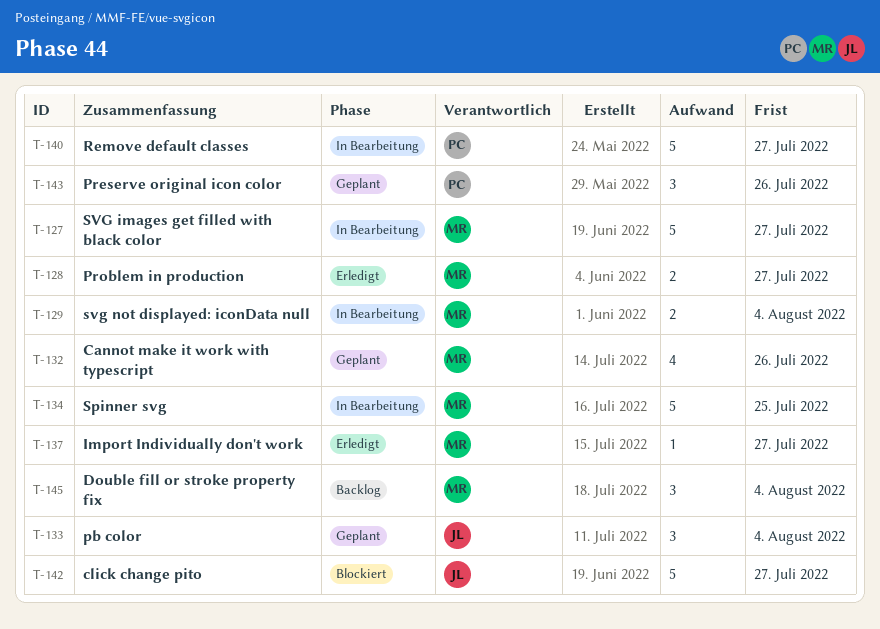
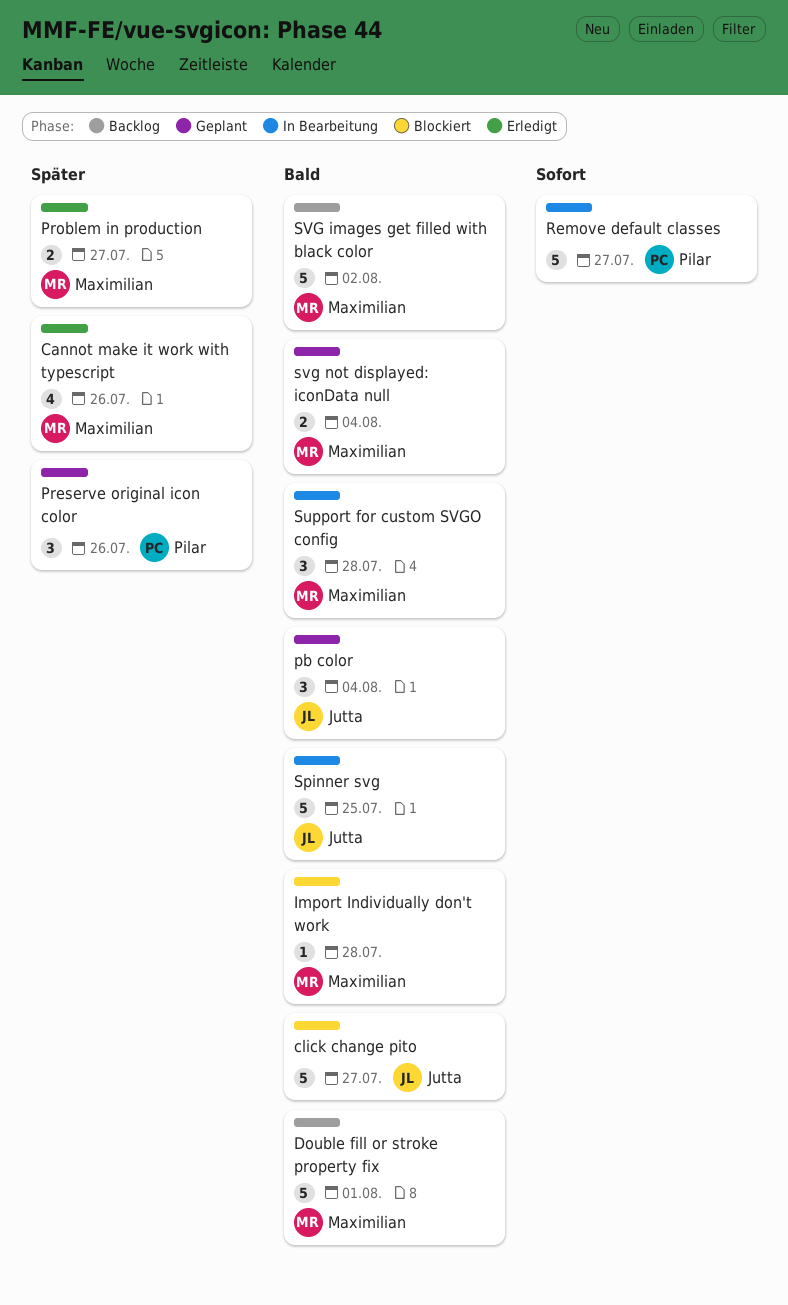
Cannot make it work with typescript, status: Geplant -> Erledigt
Double fill or stroke property fix, estimate: 3 -> 5
Double fill or stroke property fix, due: Aug 4 -> Aug 1
Import Individually don't work, status: Erledigt -> Blockiert
Import Individually don't work, due: Jul 27 -> Jul 28
Spinner svg, owner: Maximilian -> Jutta
Support for custom SVGO config: none -> present
SVG images get filled with black color, status: In Bearbeitung -> Backlog
SVG images get filled with black color, due: Jul 27 -> Aug 2
svg not displayed: iconData null, status: In Bearbeitung -> Geplant

